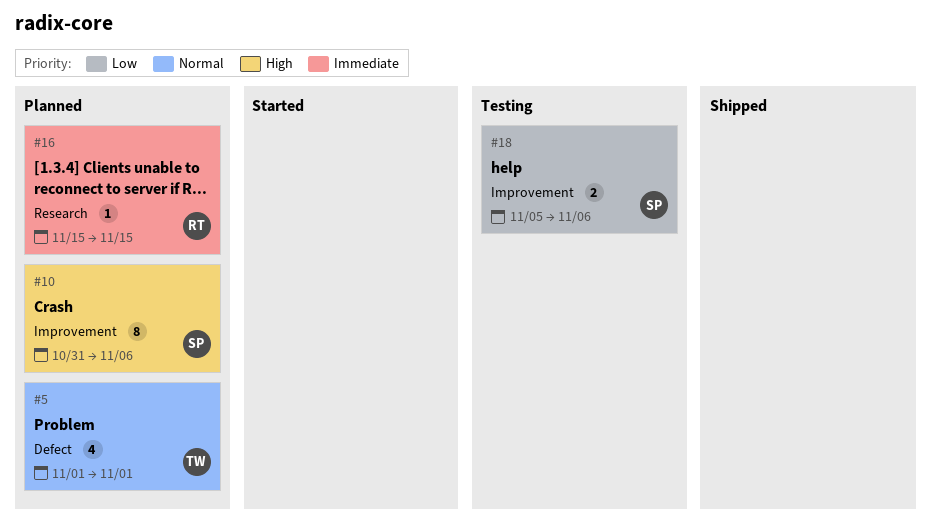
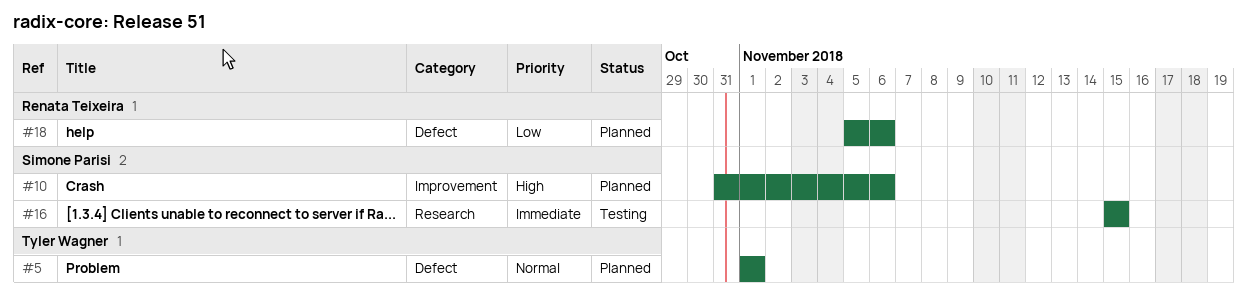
#16, status: Planned -> Testing
#16, owner: Renata Teixeira -> Simone Parisi
#18, status: Testing -> Planned
#18, owner: Simone Parisi -> Renata Teixeira
#18, label: Improvement -> Defect

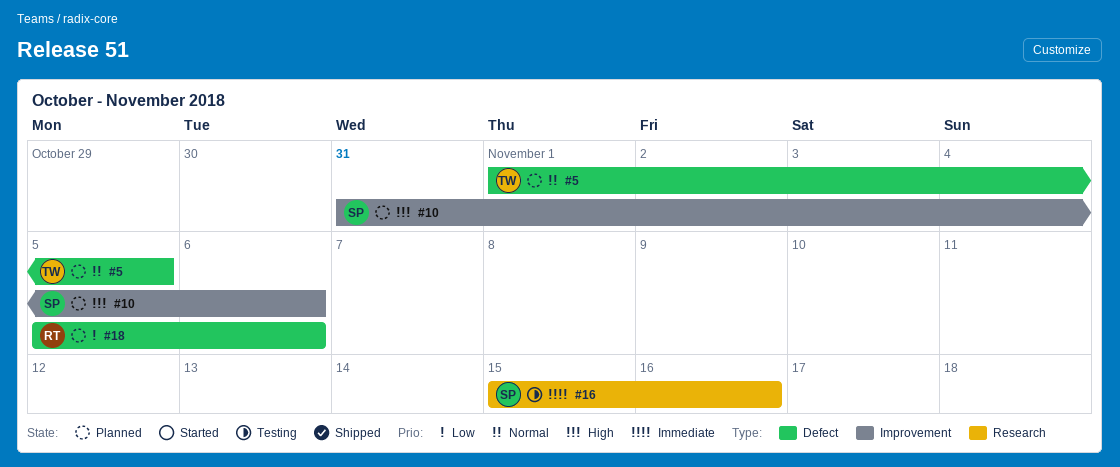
#5, due: Nov 1 -> Nov 5
#16, due: Nov 15 -> Nov 16

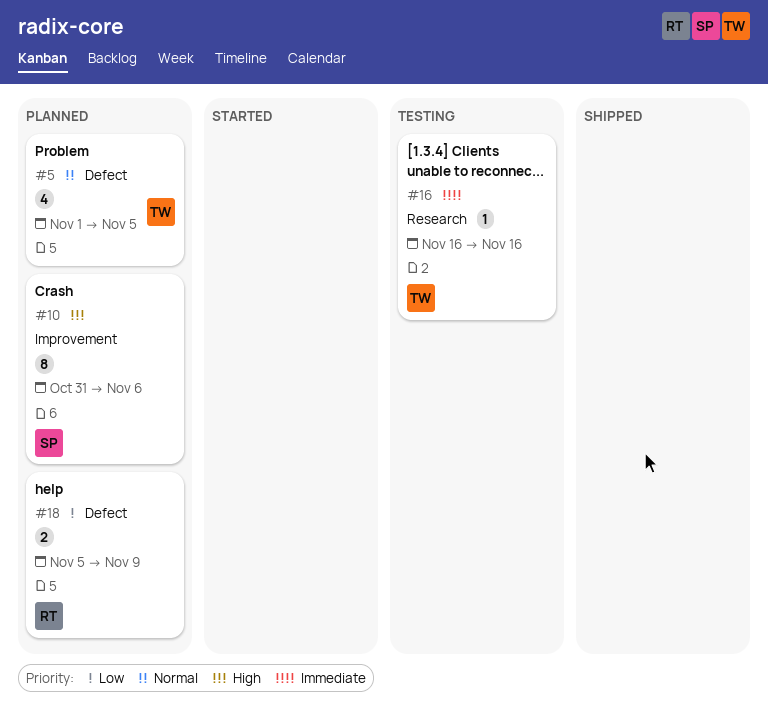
#16, owner: SP -> TW
#16, start: Nov 15 -> Nov 16
#18, due: Nov 6 -> Nov 9

